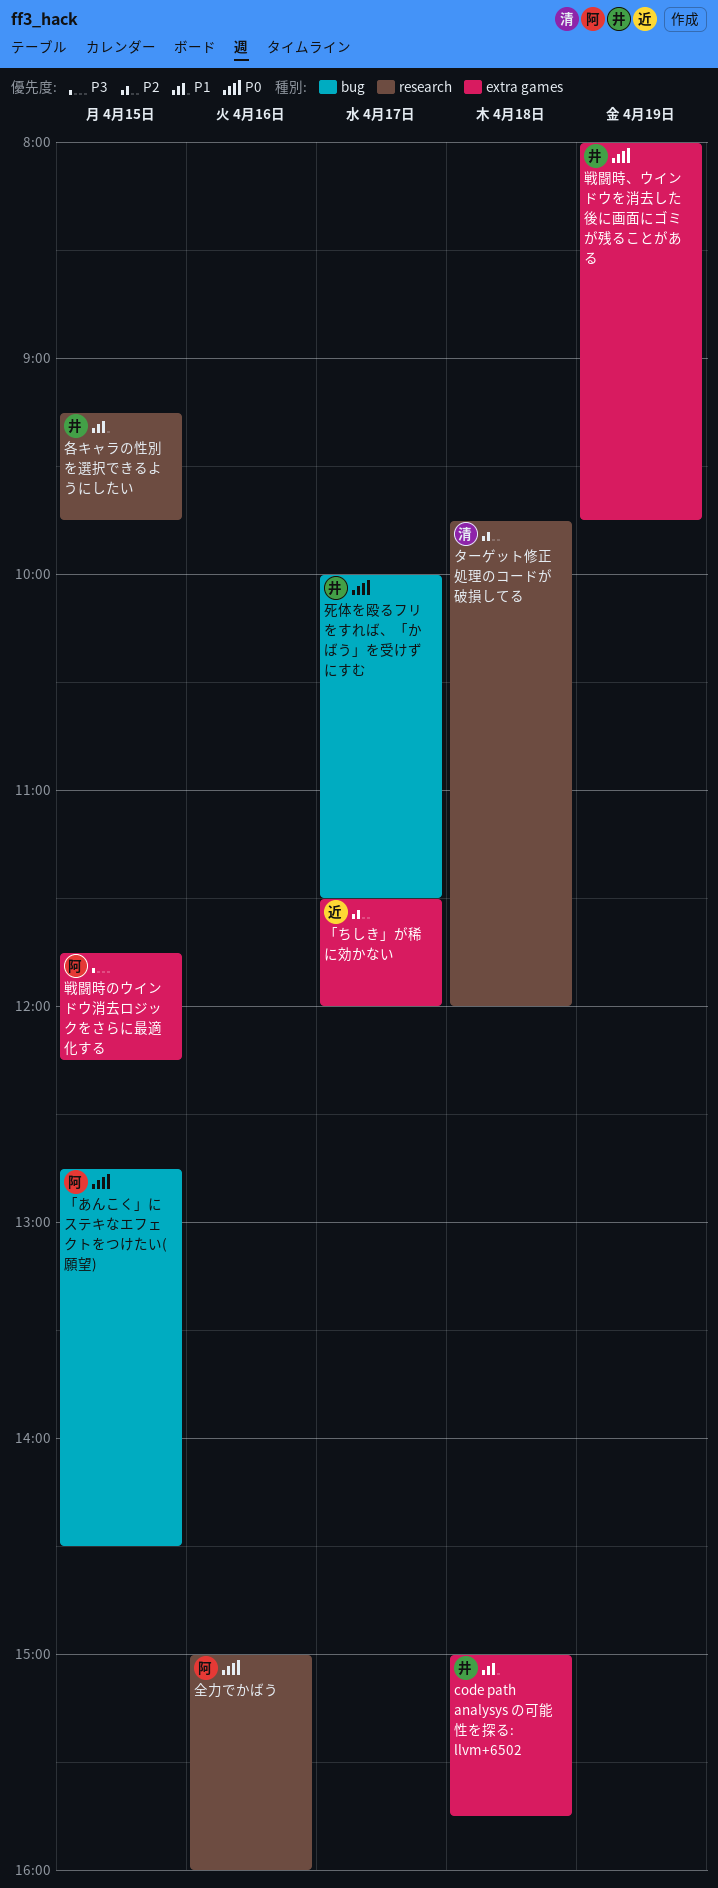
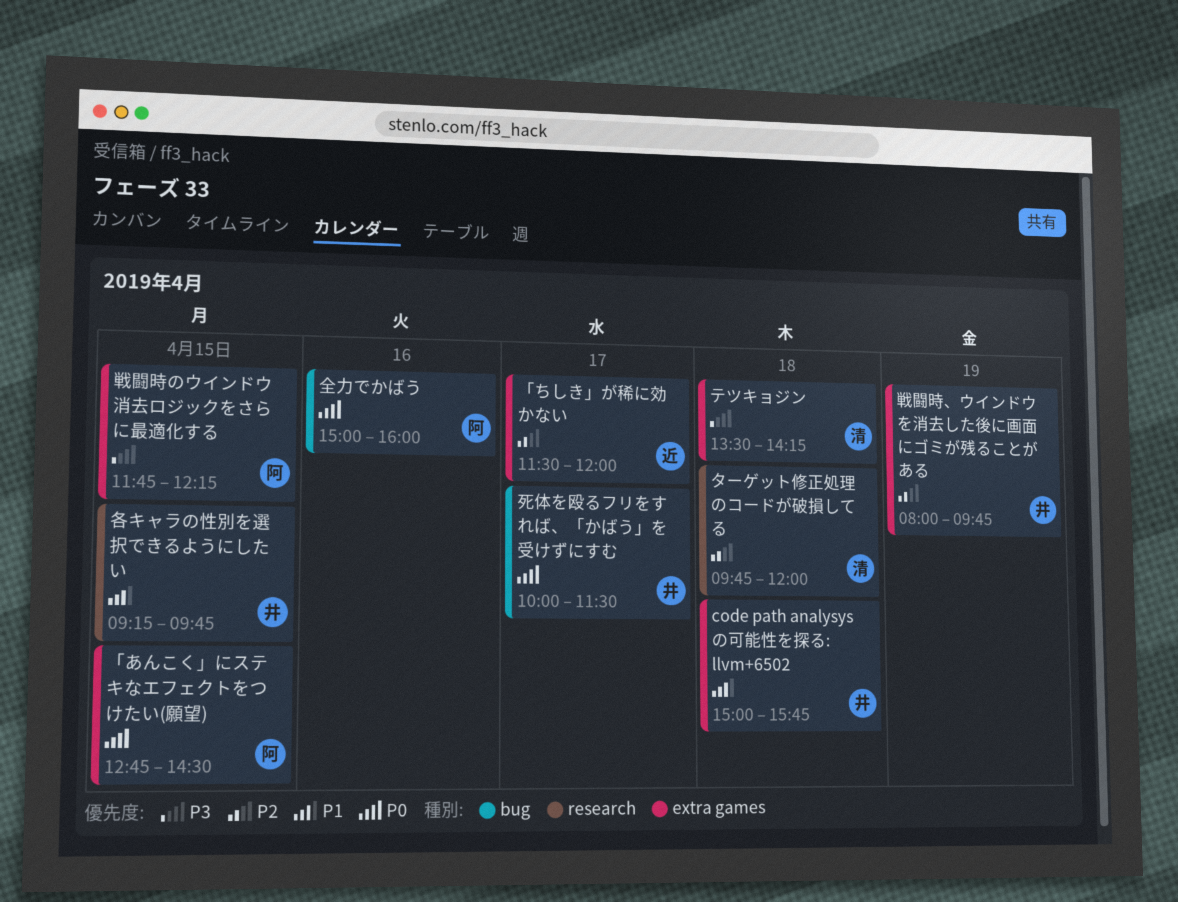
「あんこく」にステキなエフェクトをつけたい(願望), label: bug -> extra games
テツキョジン: none -> present
全力でかばう, label: research -> bug
戦闘時、ウインドウを消去した後に画面にゴミが残ることがある, priority: P0 -> P2

